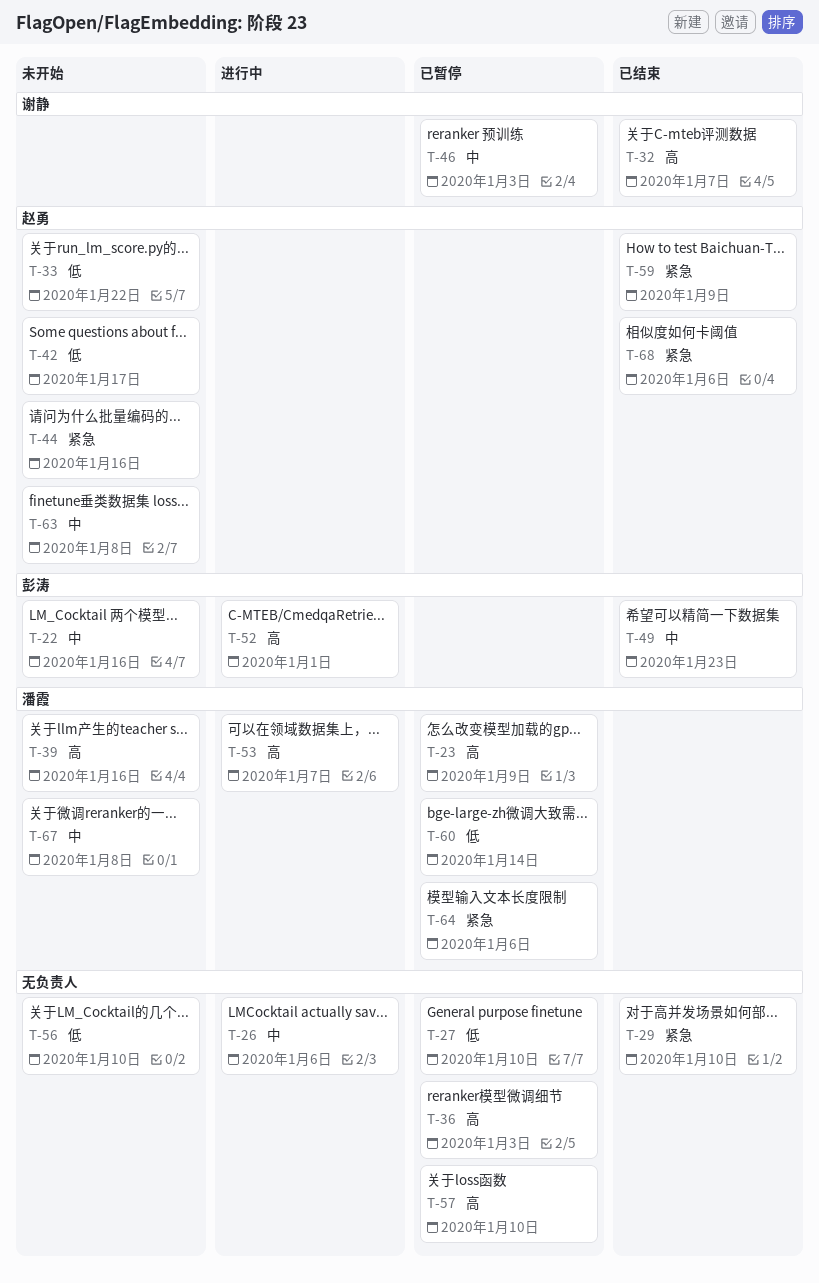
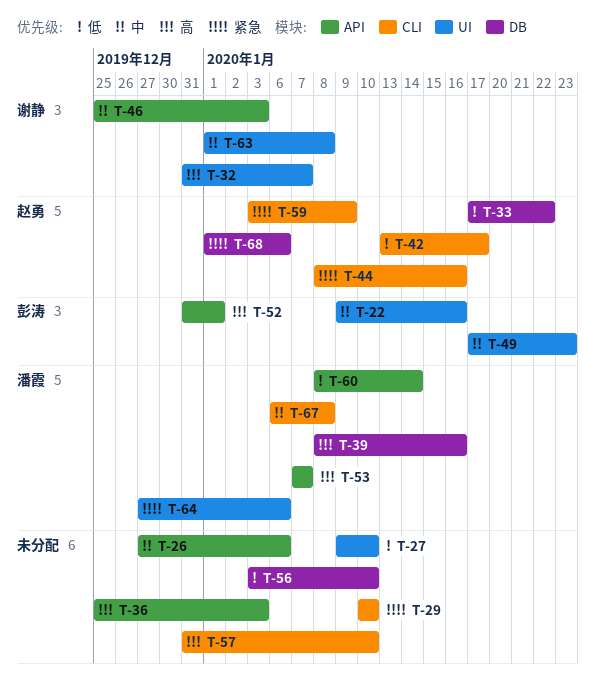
T-23: present -> none
T-63, owner: 赵勇 -> 谢静

